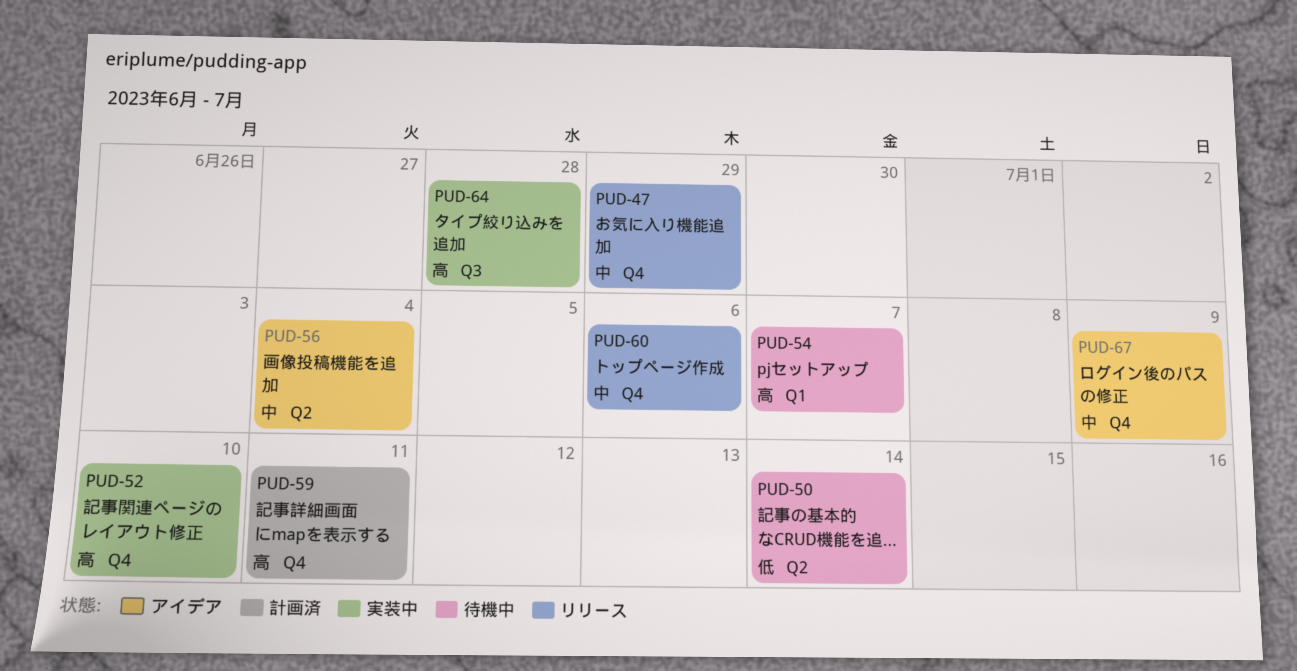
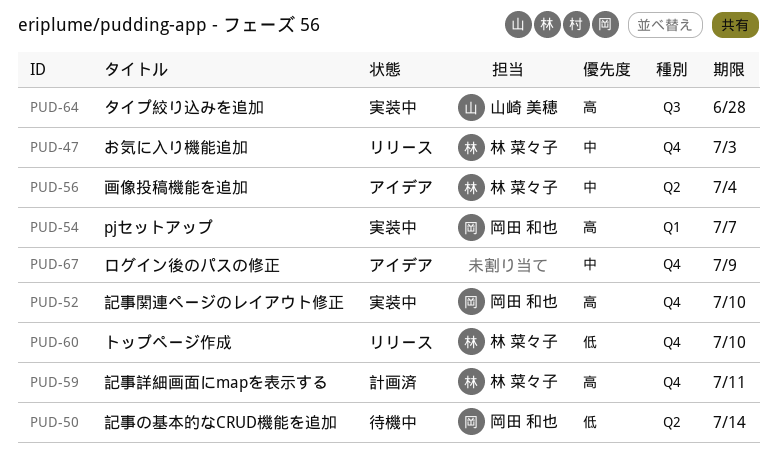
PUD-47, due: Jun 29 -> Jul 3
PUD-54, status: 待機中 -> 実装中
PUD-60, priority: 中 -> 低
PUD-60, due: Jul 6 -> Jul 10

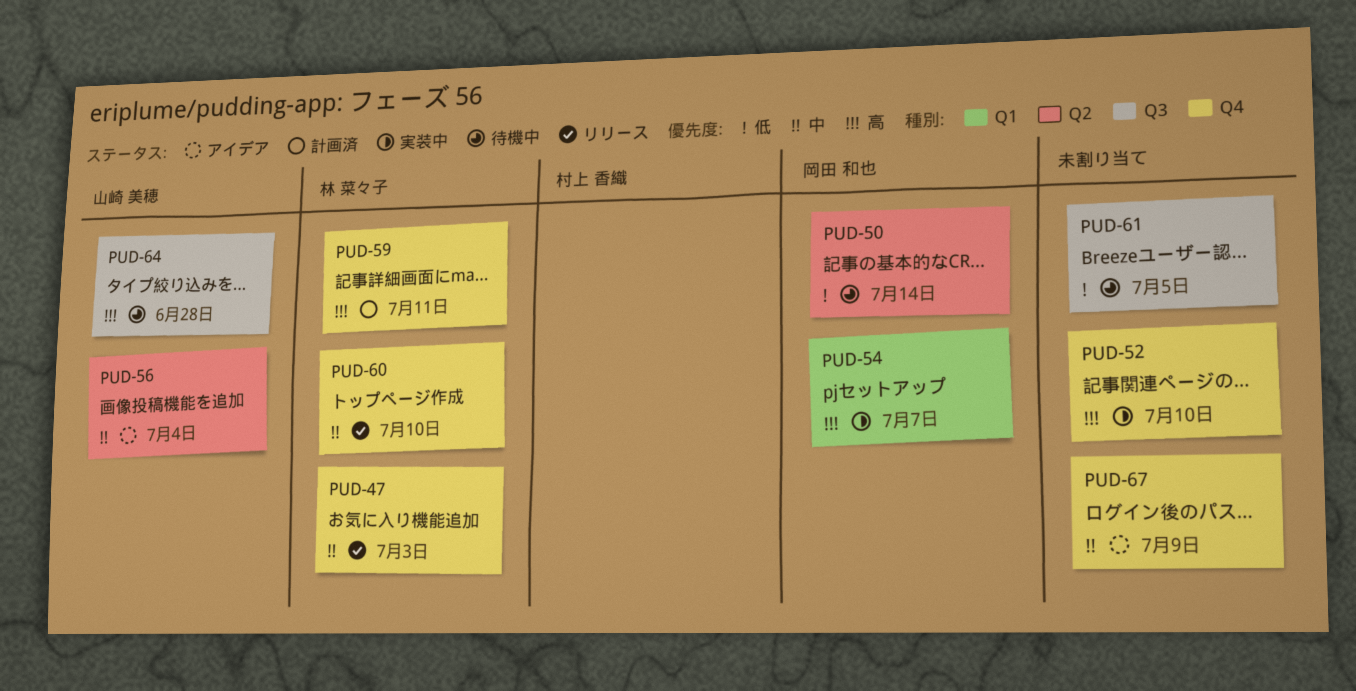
PUD-52, owner: 岡田 和也 -> none
PUD-56, owner: 林 菜々子 -> 山崎 美穂
PUD-60, priority: 低 -> 中
PUD-61: none -> present
PUD-64, status: 実装中 -> 待機中

